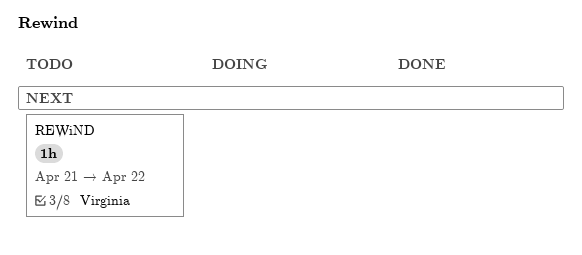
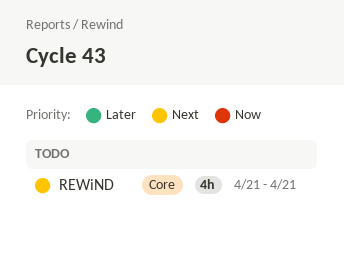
REWiND, estimate: 1h -> 4h
REWiND, due: Apr 22 -> Apr 21

